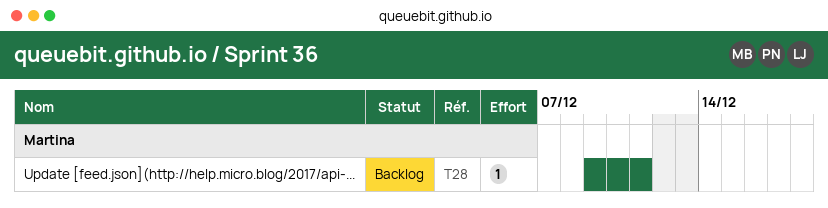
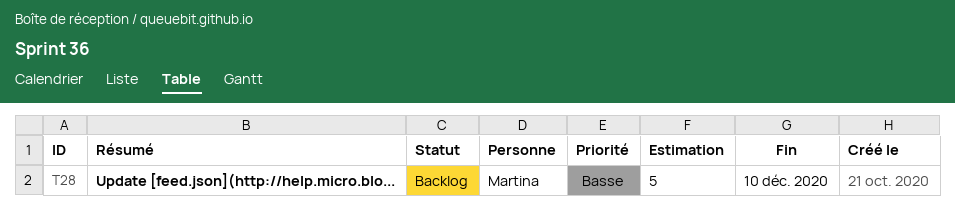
T28, estimate: 1 -> 5
T28, due: Dec 11 -> Dec 10

